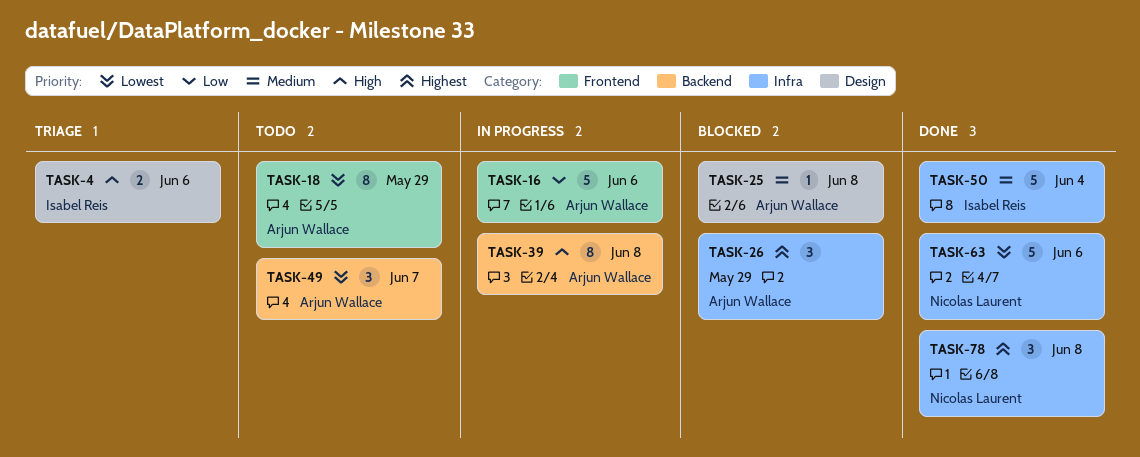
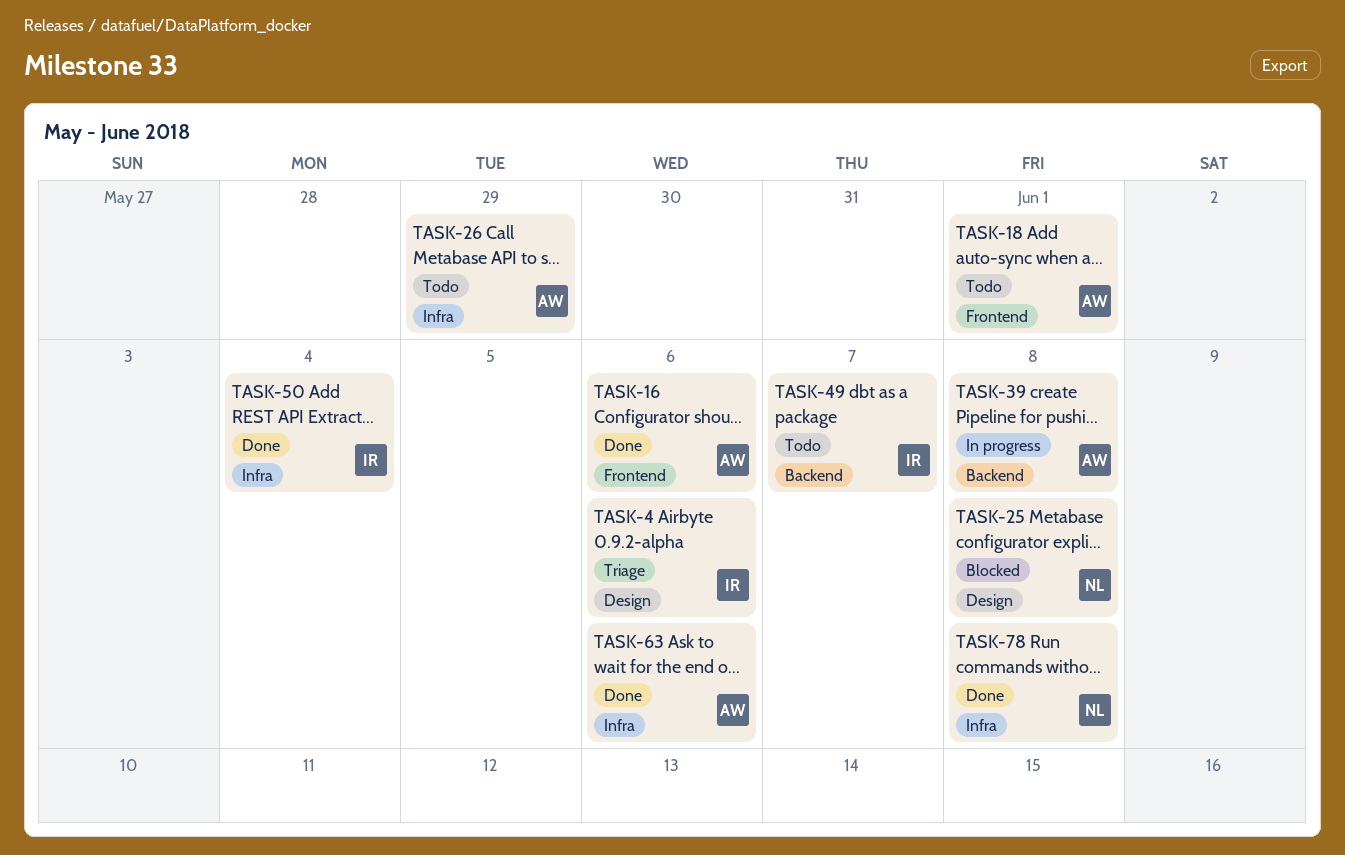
TASK-16, status: In progress -> Done
TASK-18, due: May 29 -> Jun 1
TASK-25, owner: Arjun Wallace -> Nicolas Laurent
TASK-26, status: Blocked -> Todo
TASK-49, owner: Arjun Wallace -> Isabel Reis
TASK-63, owner: Nicolas Laurent -> Arjun Wallace

